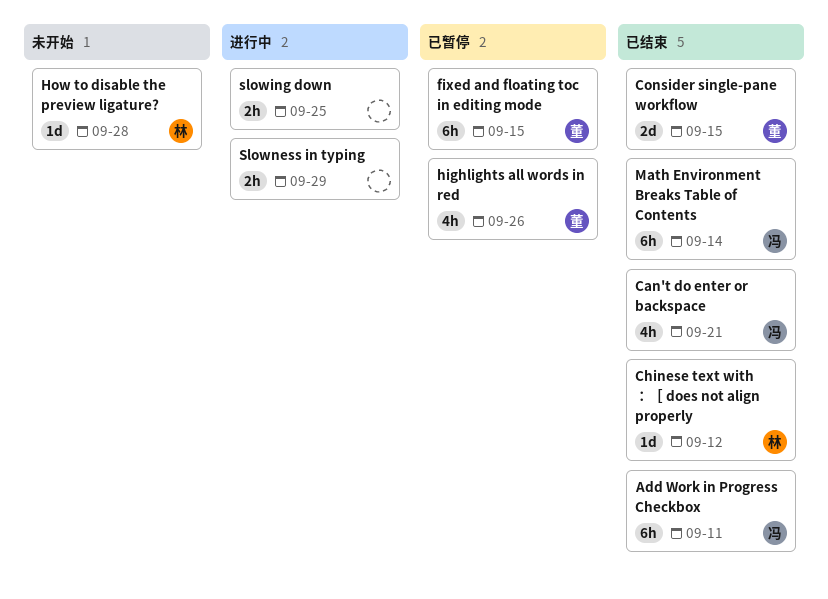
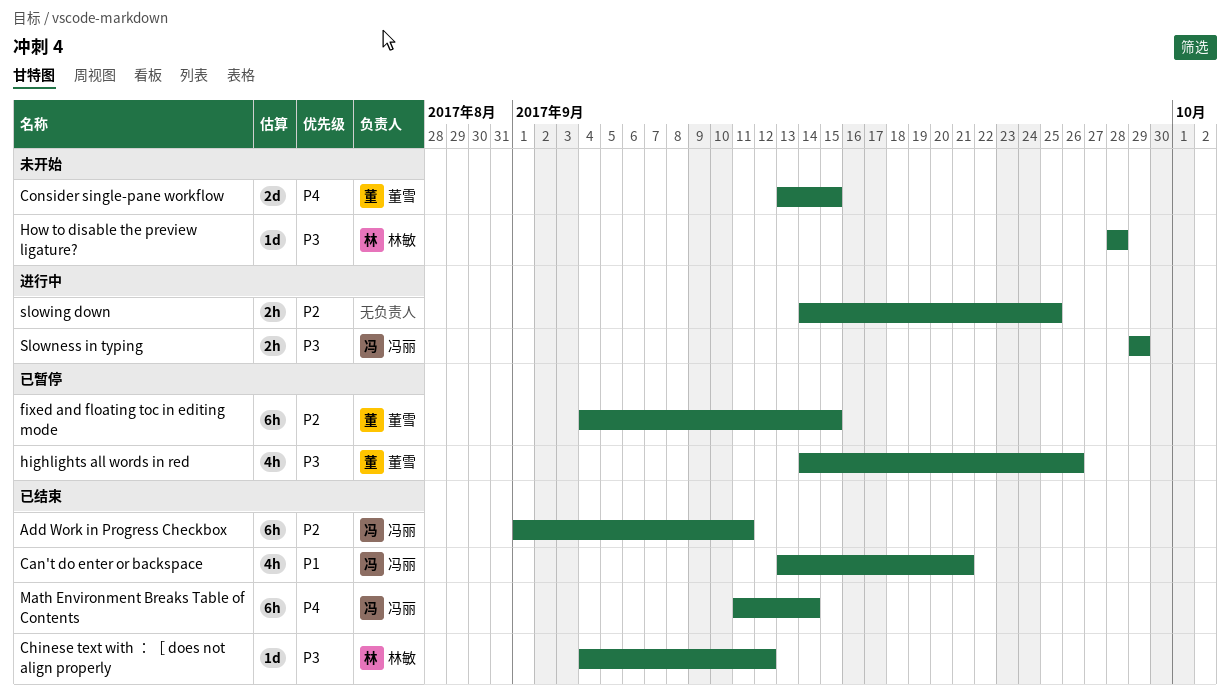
Consider single-pane workflow, status: 已结束 -> 未开始
Slowness in typing, owner: none -> 冯丽

